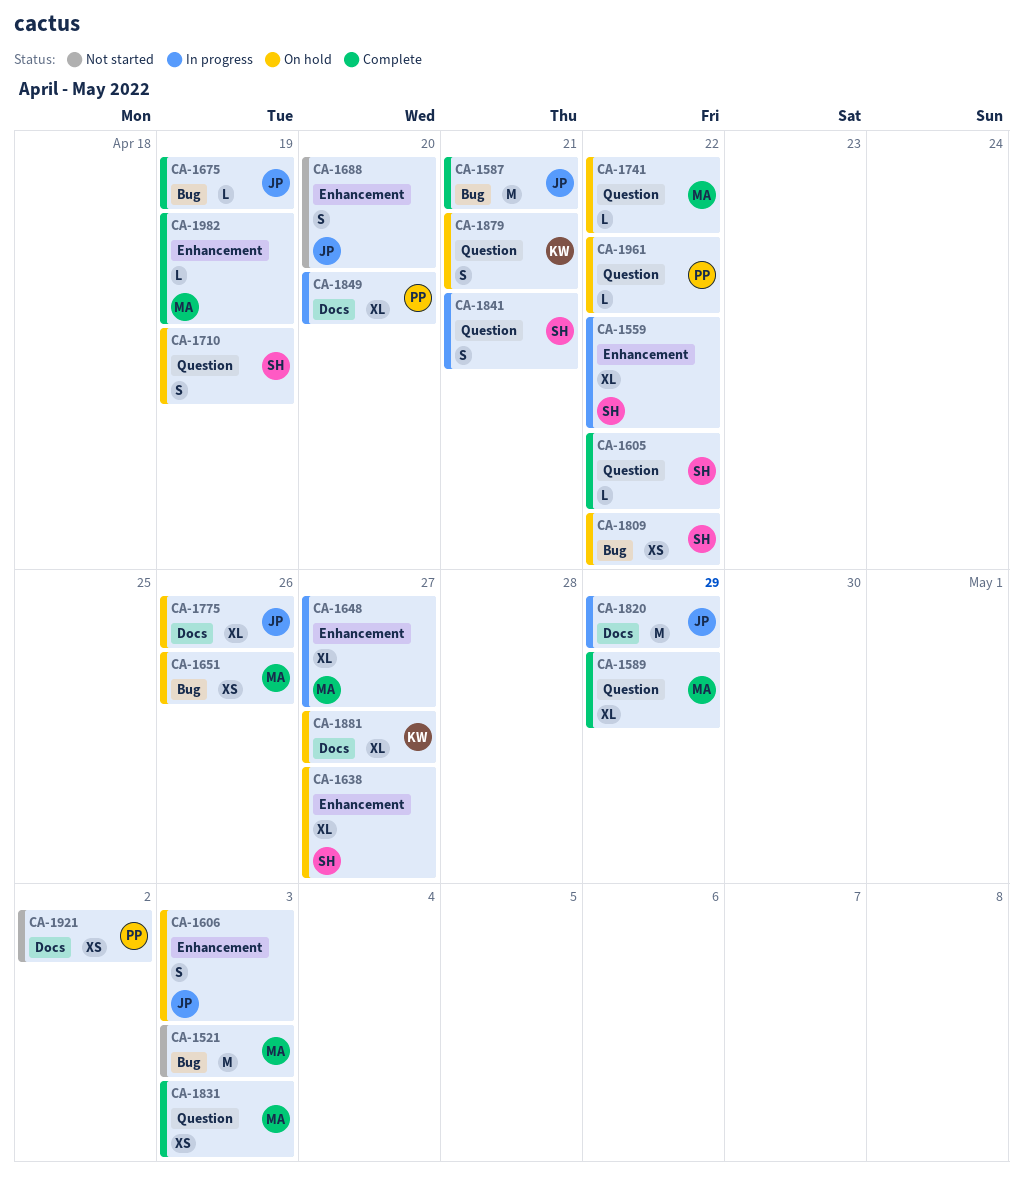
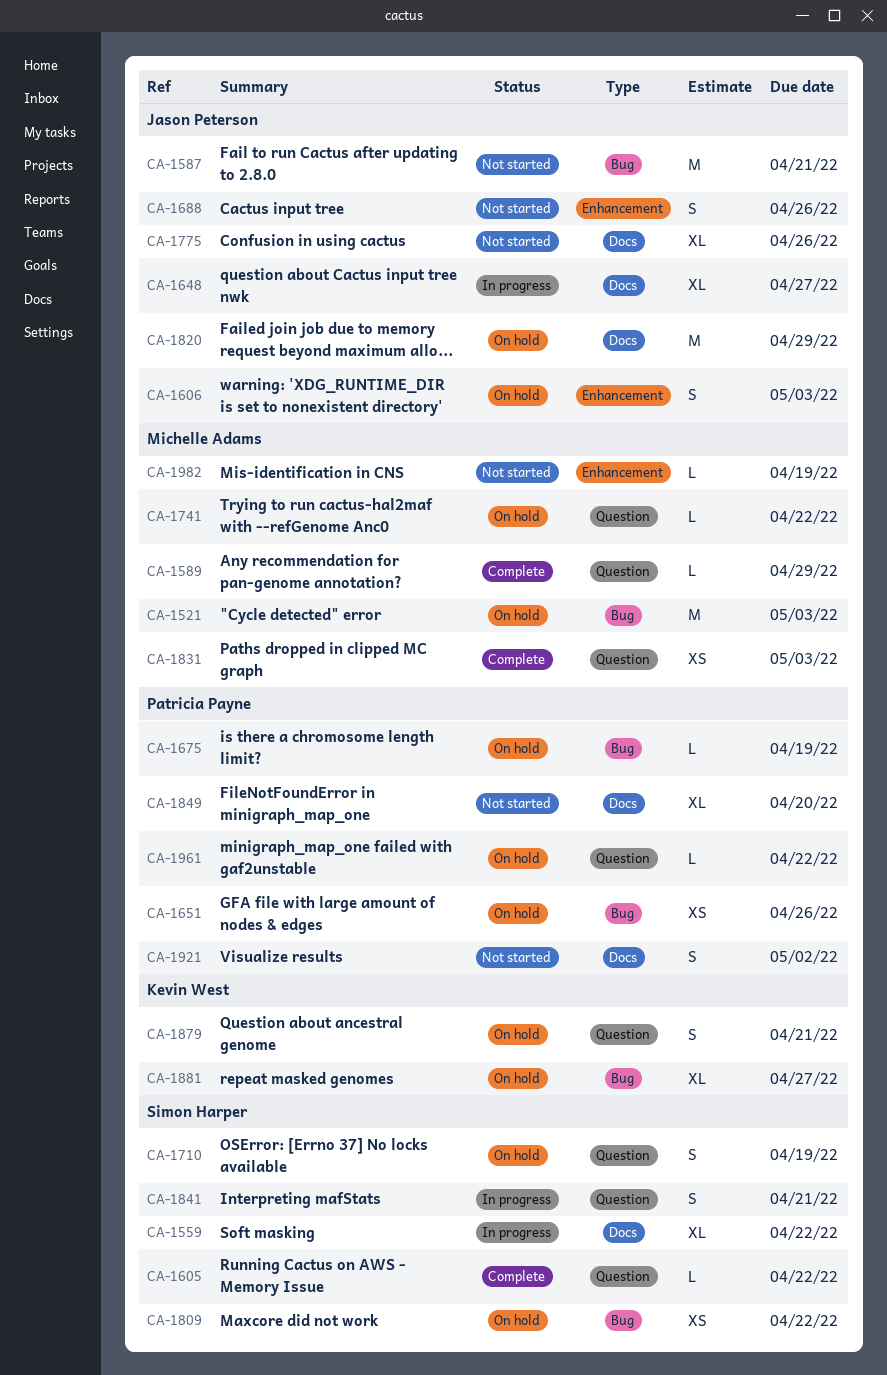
CA-1521, status: Not started -> On hold
CA-1559, label: Enhancement -> Docs
CA-1587, status: Complete -> Not started
CA-1589, estimate: XL -> L
CA-1638: present -> none
CA-1648, owner: Michelle Adams -> Jason Peterson
CA-1648, label: Enhancement -> Docs
CA-1651, owner: Michelle Adams -> Patricia Payne
CA-1675, status: Complete -> On hold
CA-1675, owner: Jason Peterson -> Patricia Payne
CA-1688, due: Apr 20 -> Apr 26
CA-1775, status: On hold -> Not started
CA-1820, status: In progress -> On hold
CA-1849, status: In progress -> Not started
CA-1881, label: Docs -> Bug
CA-1921, estimate: XS -> S
CA-1982, status: Complete -> Not started

